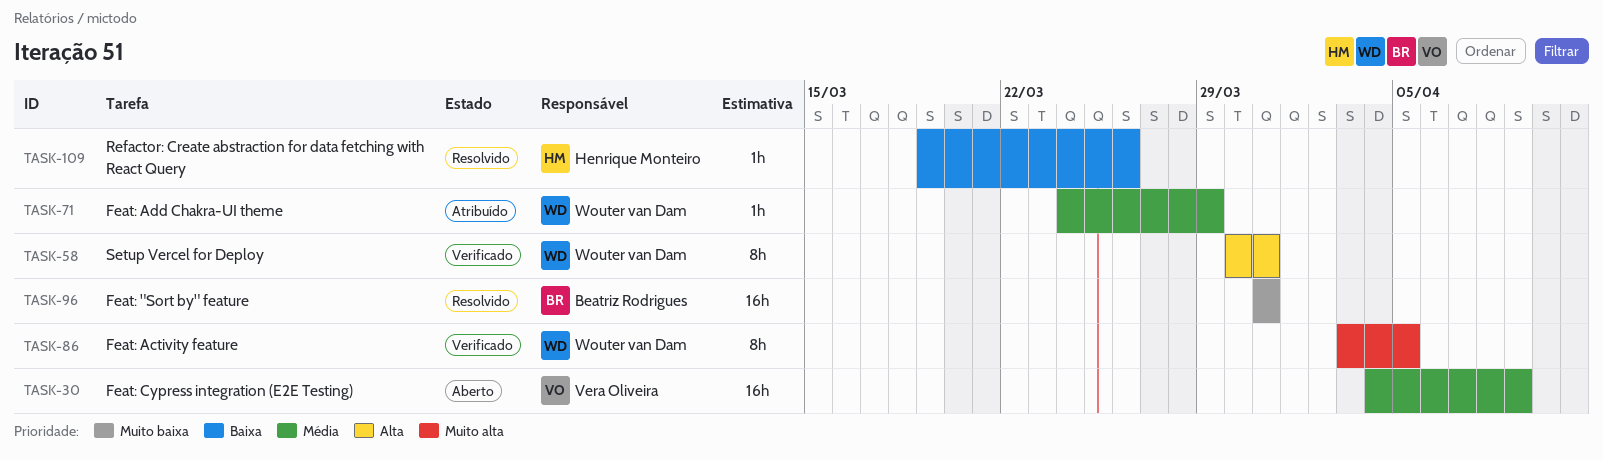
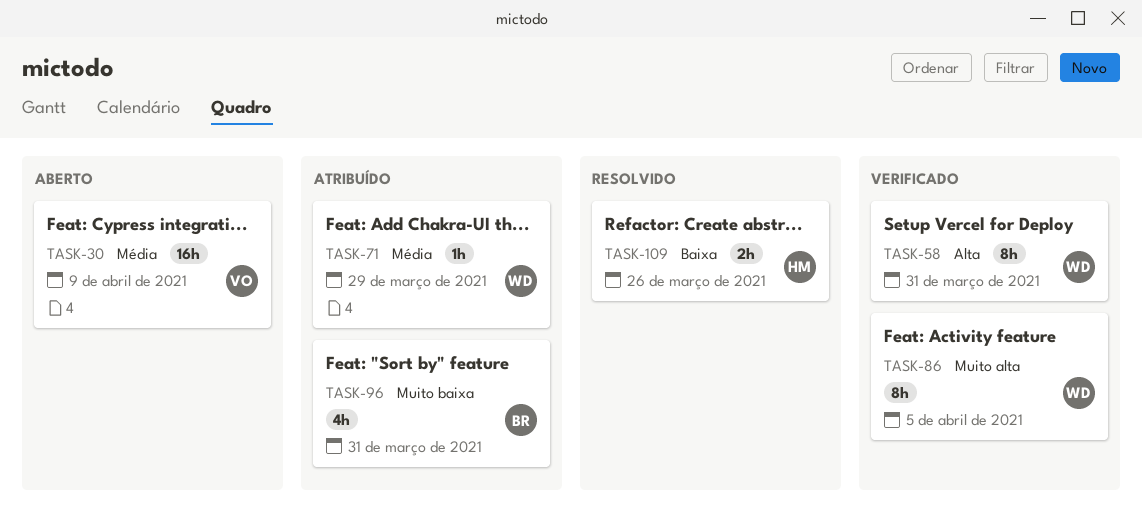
TASK-96, status: Resolvido -> Atribuído
TASK-96, estimate: 16h -> 4h
TASK-109, estimate: 1h -> 2h

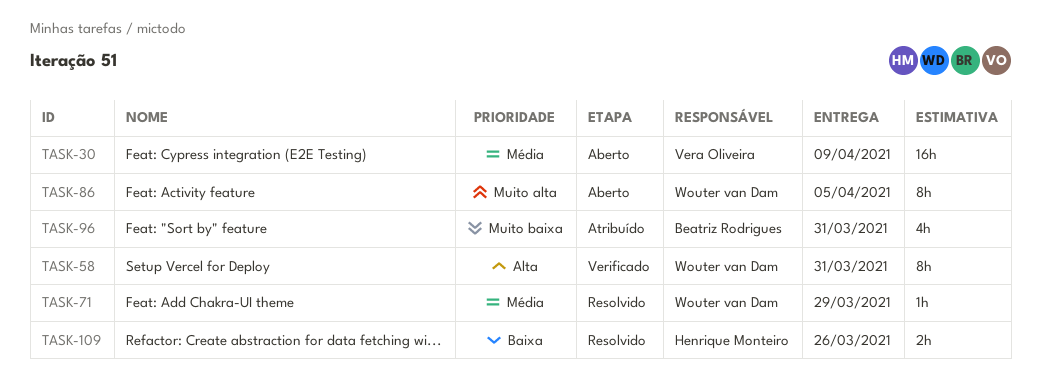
TASK-71, status: Atribuído -> Resolvido
TASK-86, status: Verificado -> Aberto

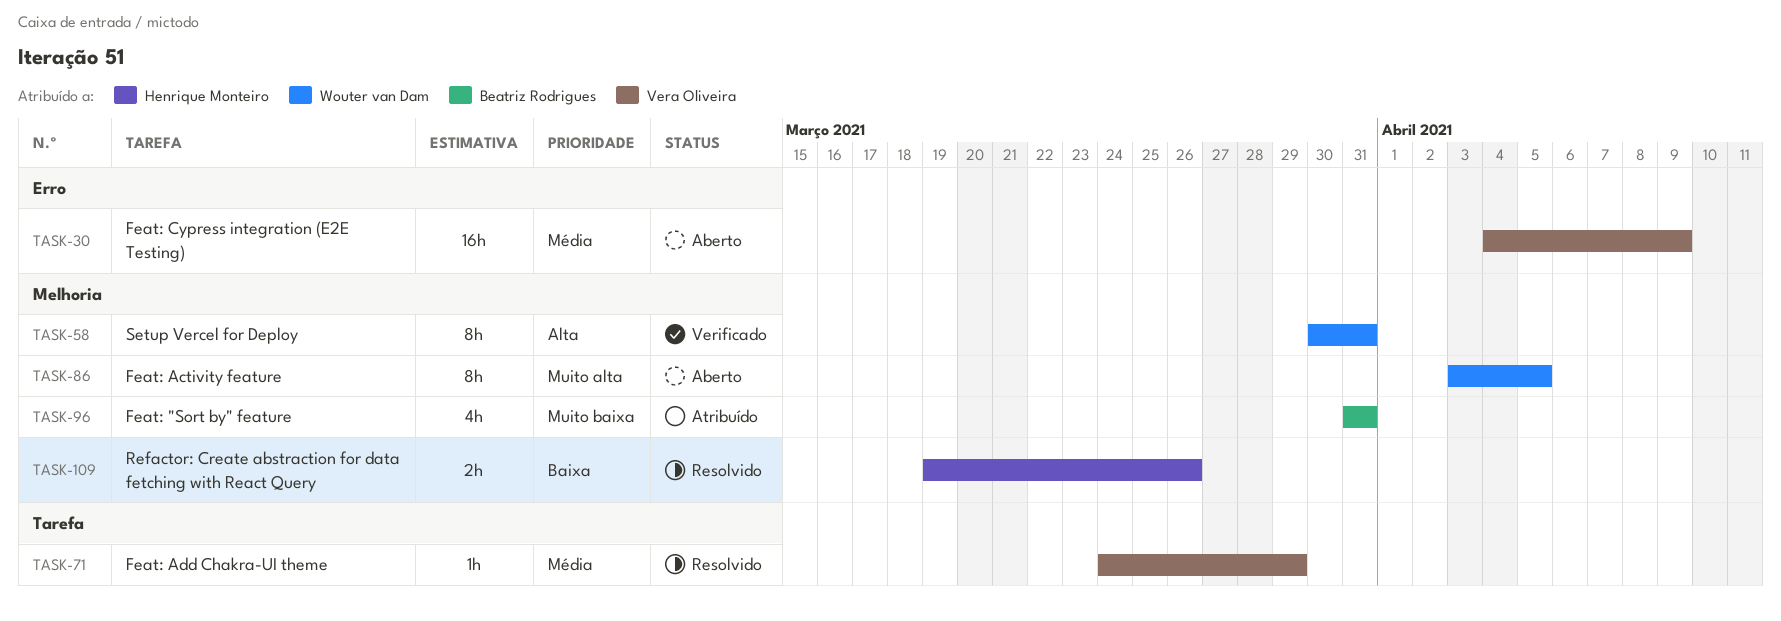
TASK-71, owner: Wouter van Dam -> Vera Oliveira

